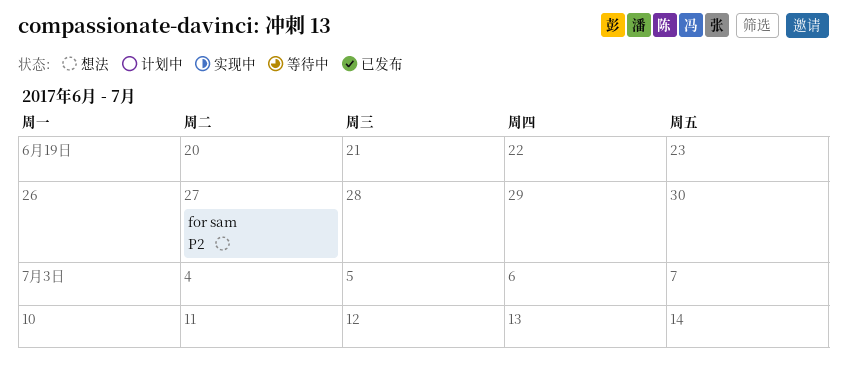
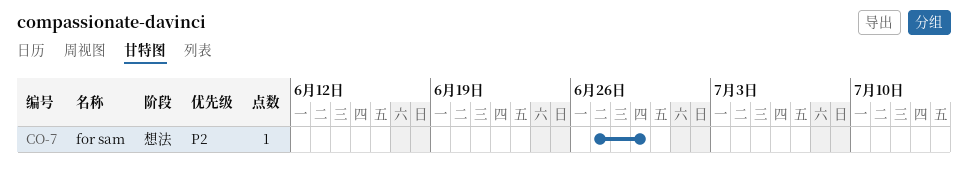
for sam, due: Jun 27 -> Jun 29

